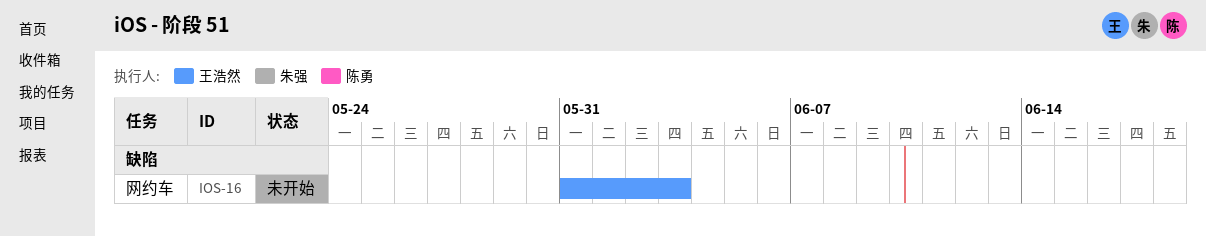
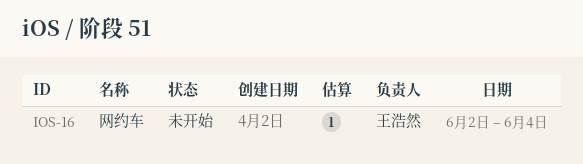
IOS-16, start: May 31 -> Jun 2
IOS-16, due: Jun 3 -> Jun 4

